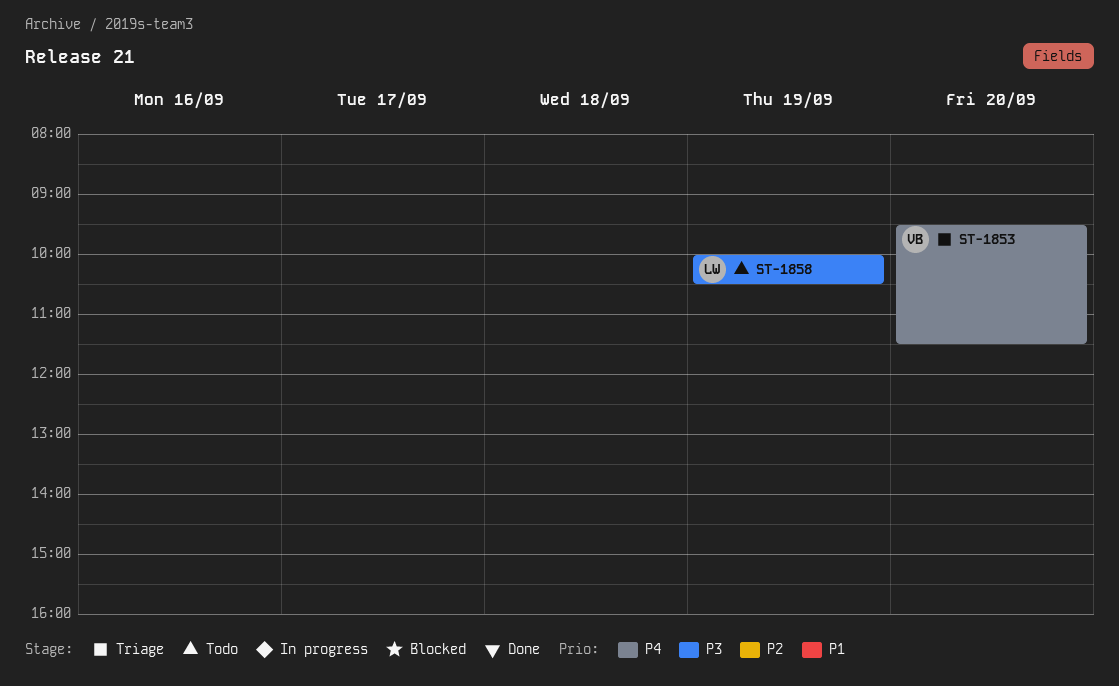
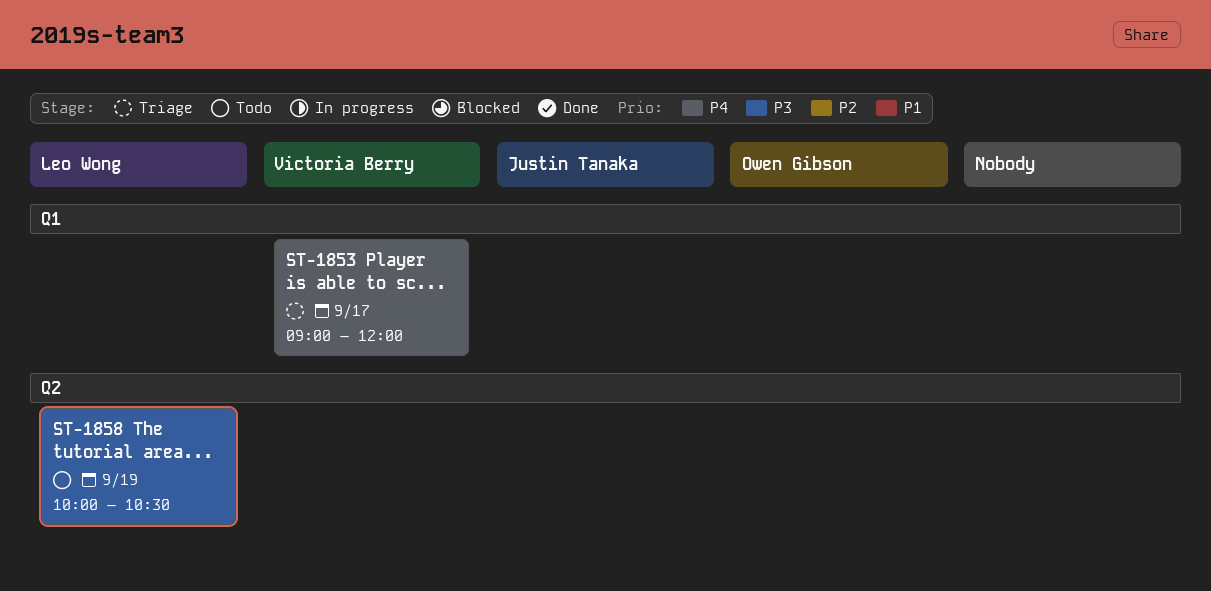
ST-1853, day: Sep 20 -> Sep 17
ST-1853, begins: 09:30 -> 09:00
ST-1853, ends: 11:30 -> 12:00

